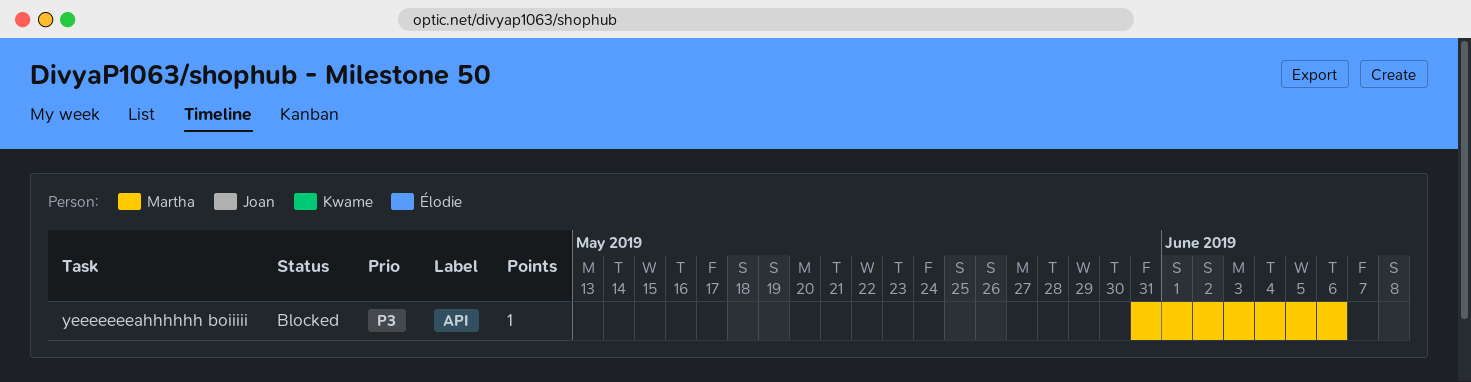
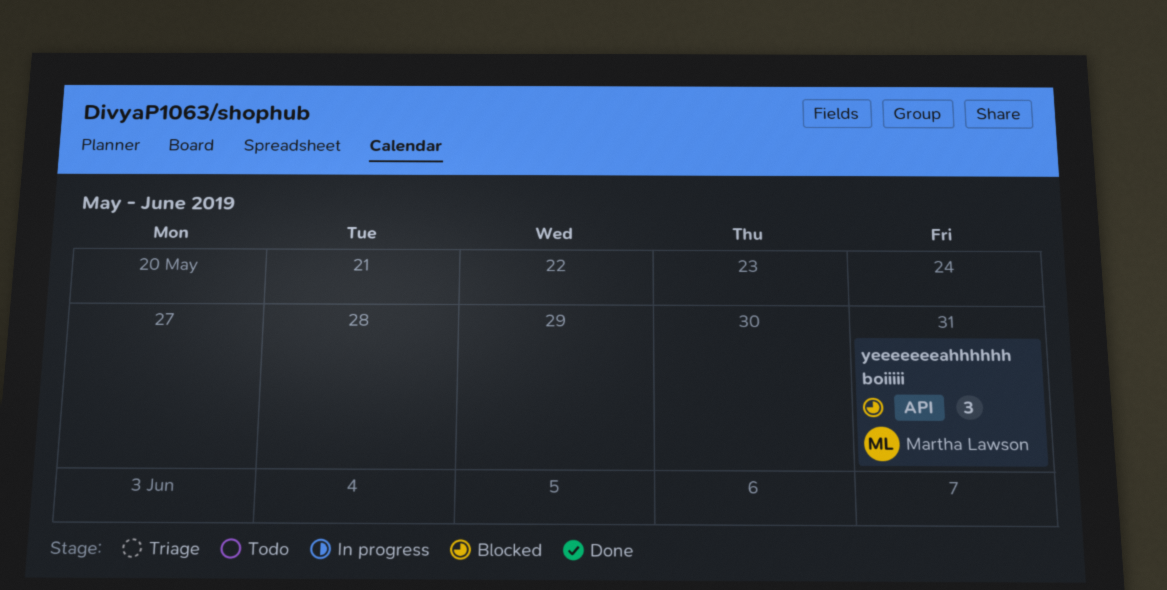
yeeeeeeeahhhhhh boiiiii, estimate: 1 -> 3
yeeeeeeeahhhhhh boiiiii, due: Jun 6 -> May 31

